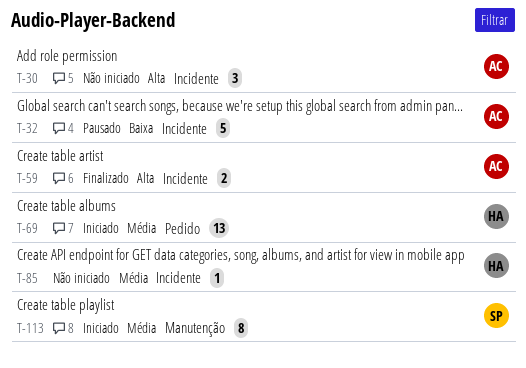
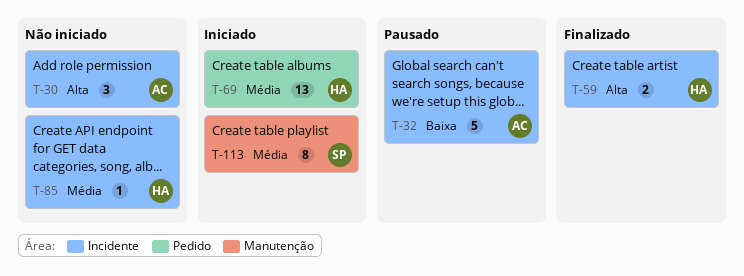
T-59, owner: AC -> HA

